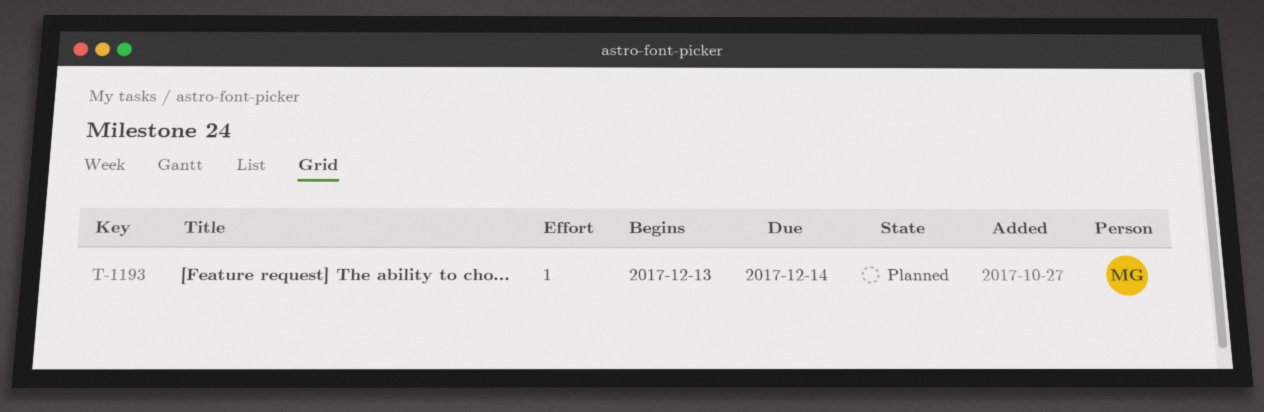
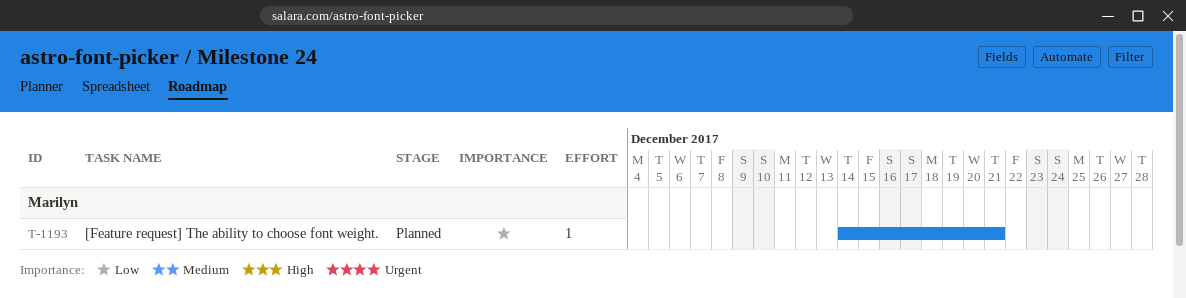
T-1193, start: Dec 13 -> Dec 14
T-1193, due: Dec 14 -> Dec 21

